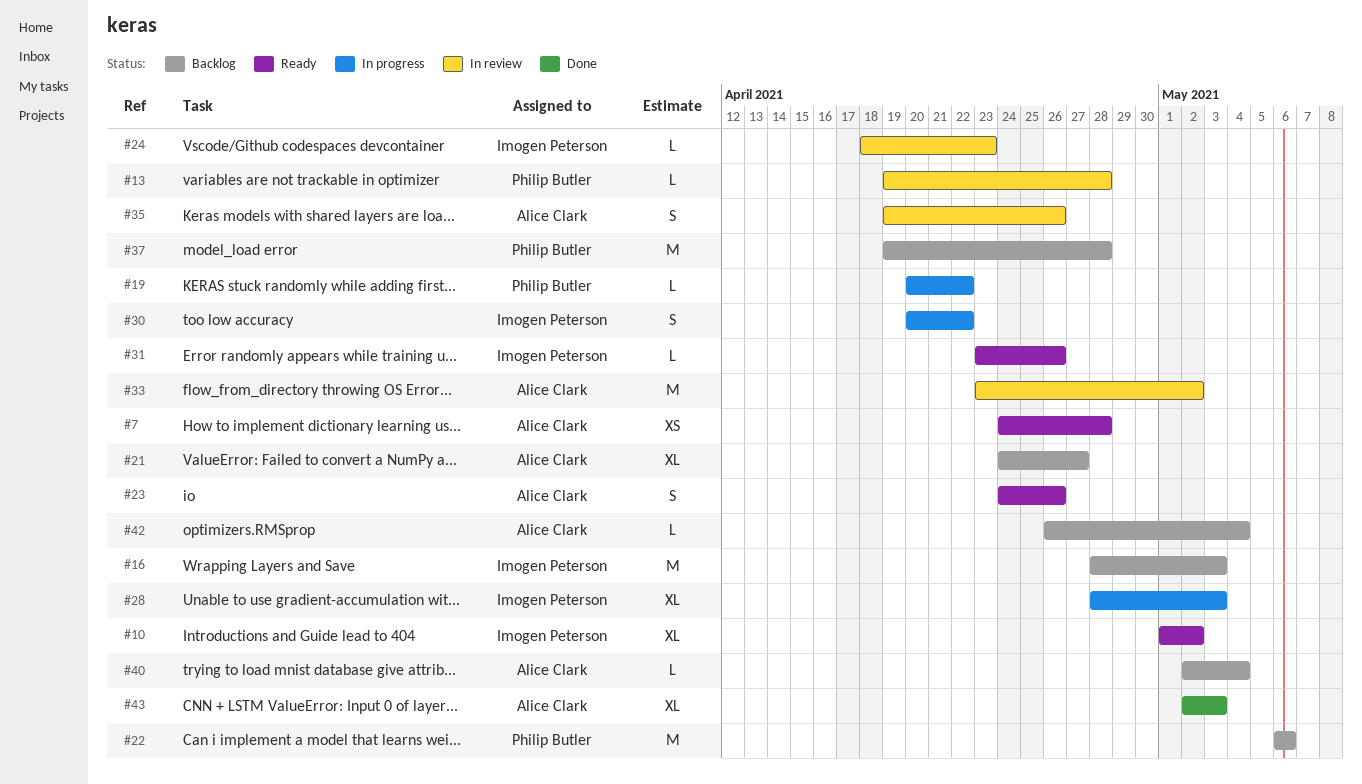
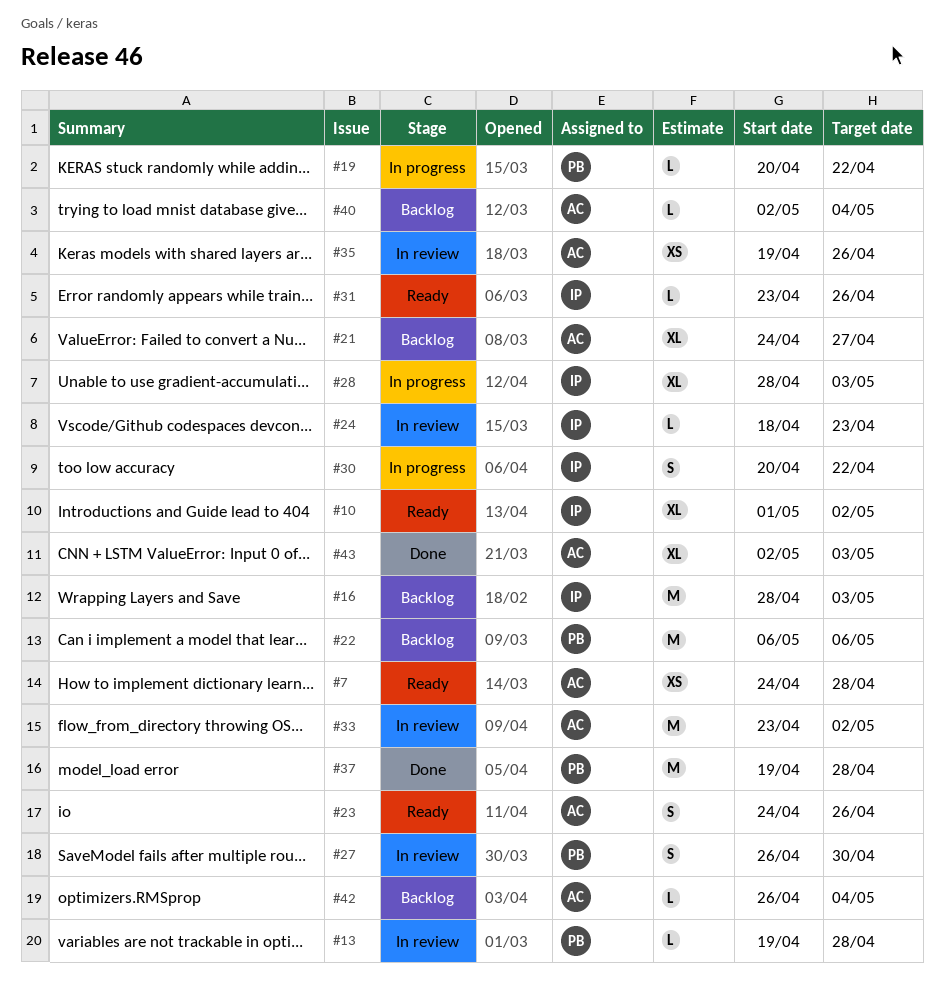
#27: none -> present
#35, estimate: S -> XS
#37, status: Backlog -> Done

